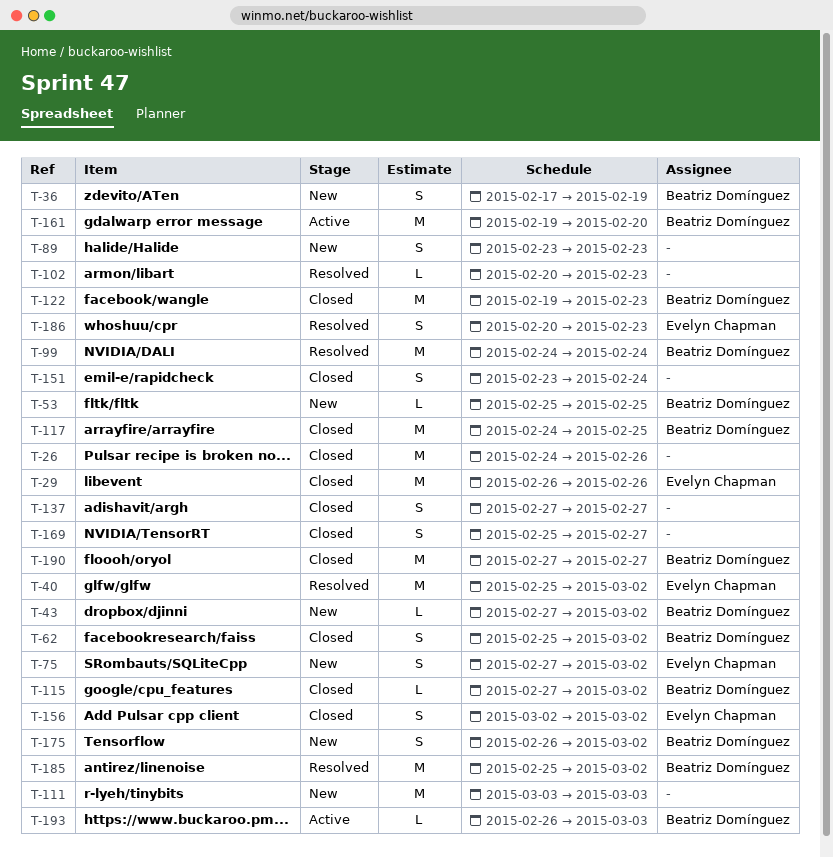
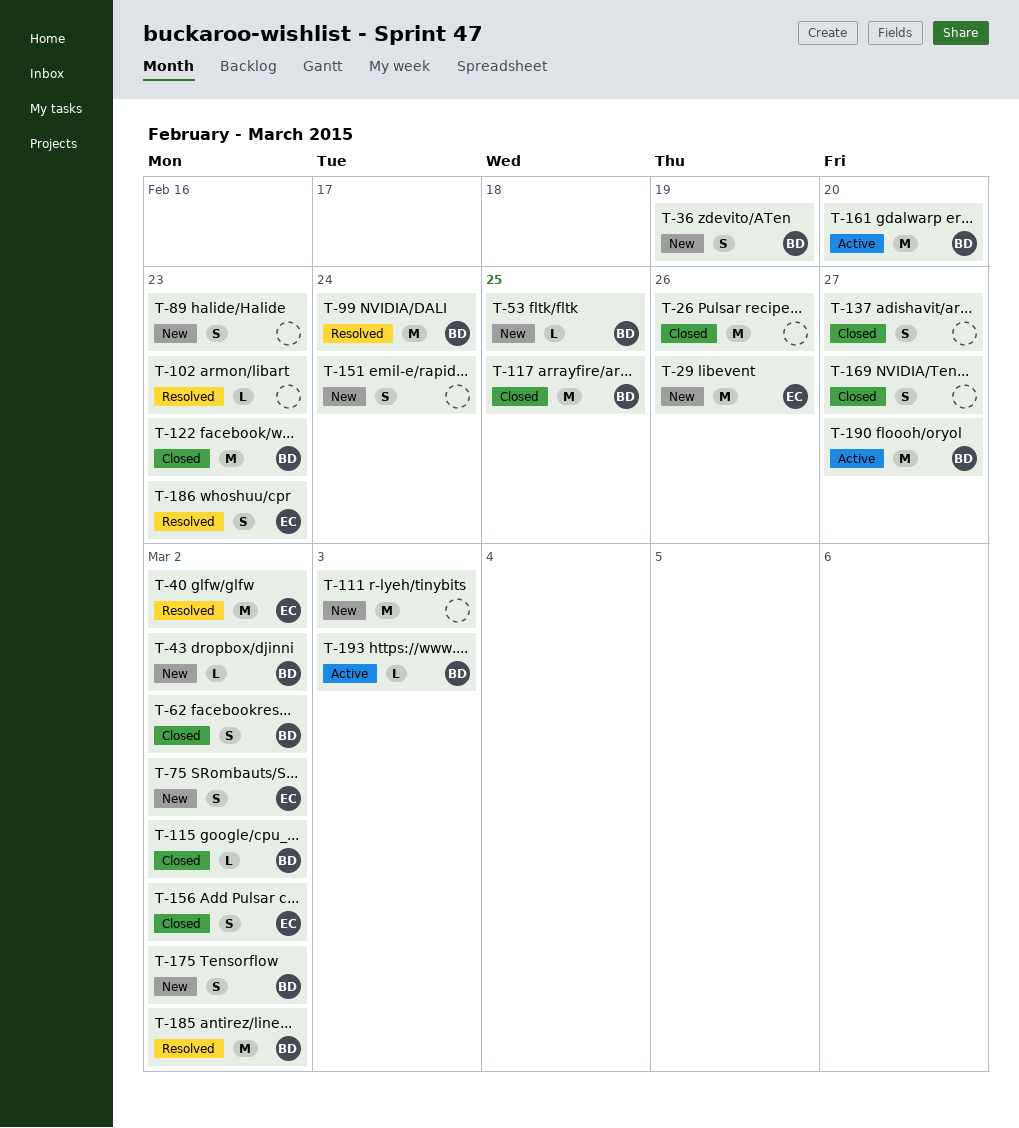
T-29, status: Closed -> New
T-151, status: Closed -> New
T-190, status: Closed -> Active

